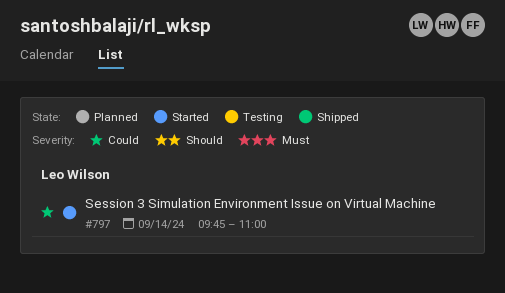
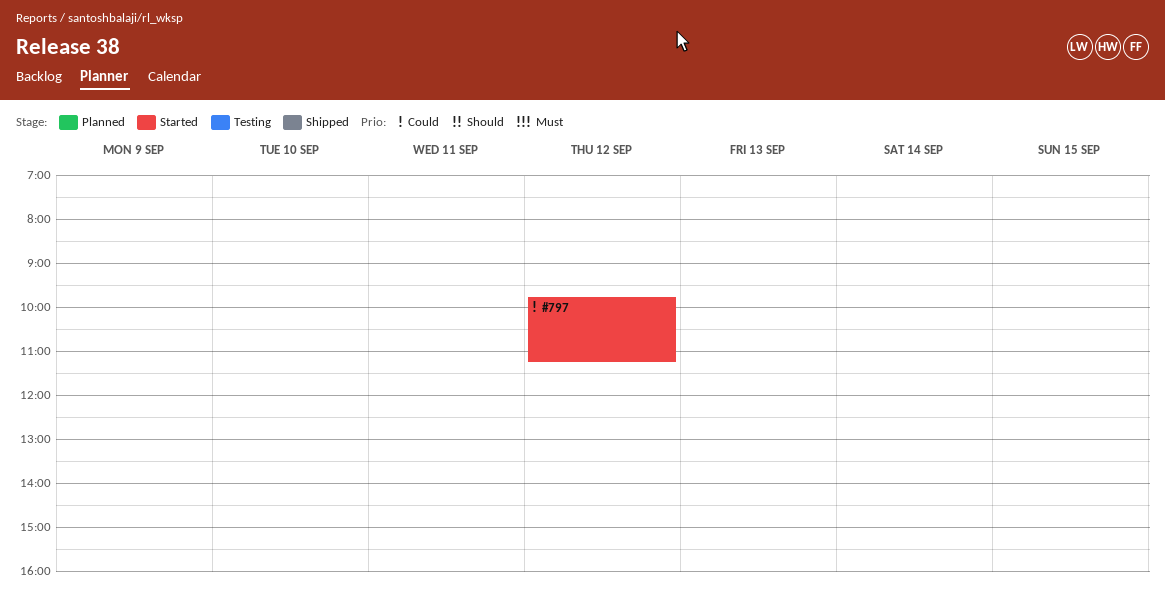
#797, day: Sep 14 -> Sep 12
#797, ends: 11:00 -> 11:15

